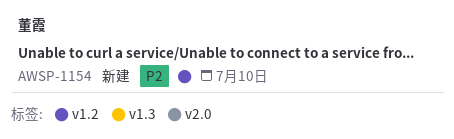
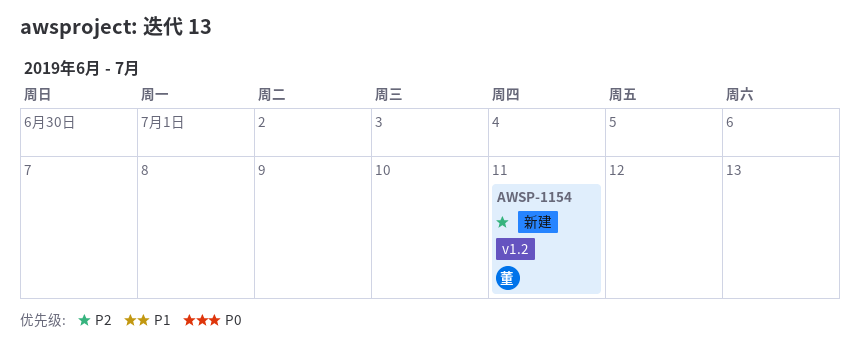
AWSP-1154, due: Jul 10 -> Jul 11

